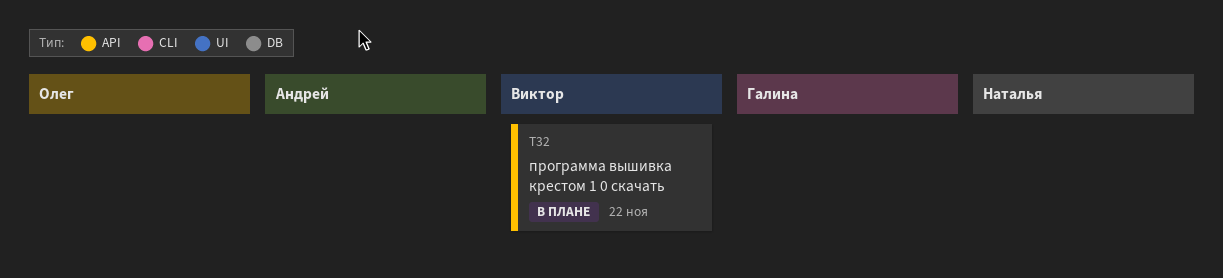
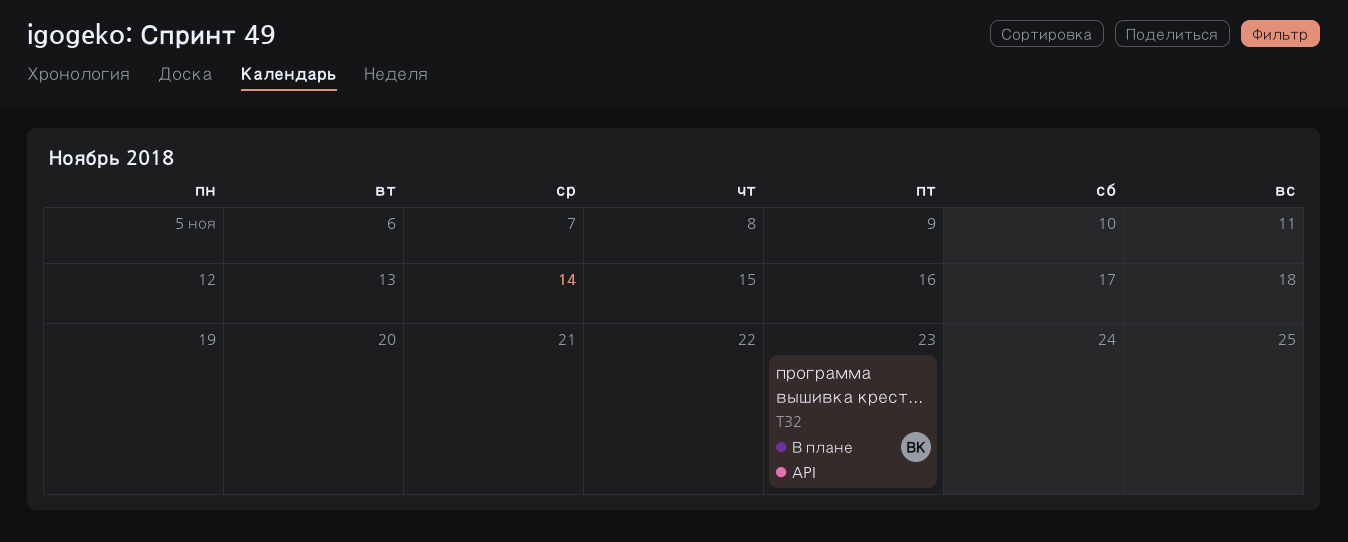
T32, due: Nov 22 -> Nov 23

